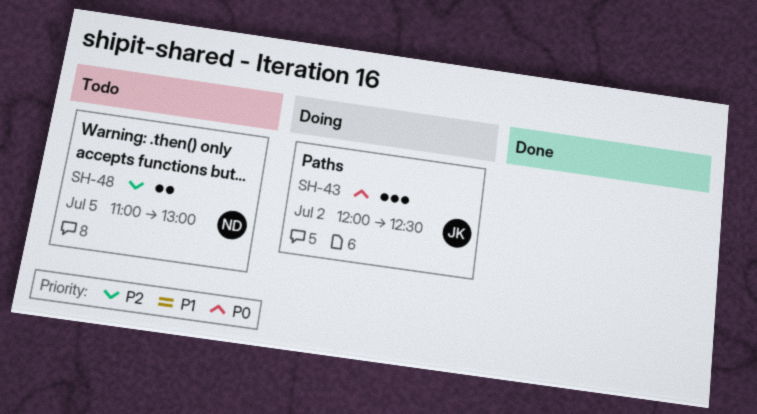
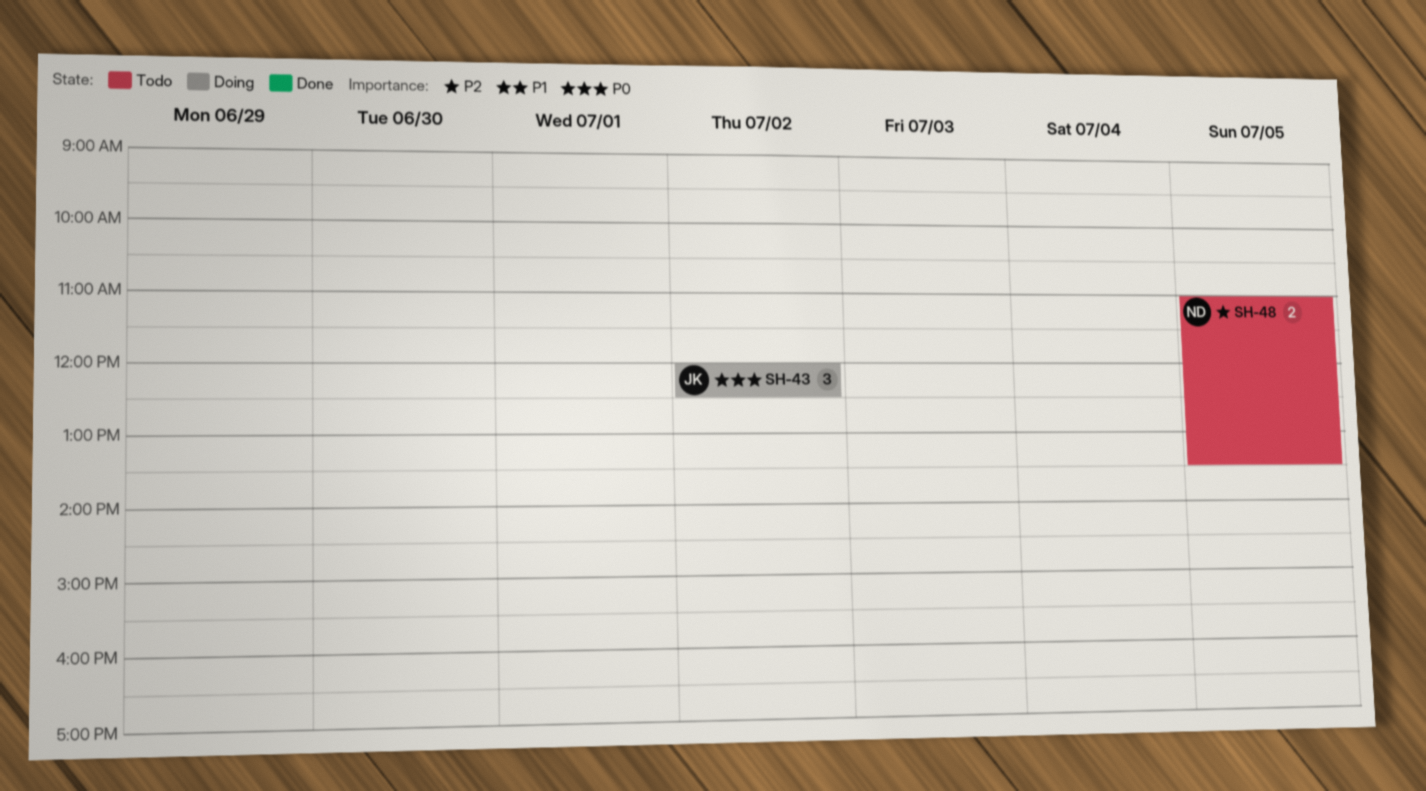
SH-48, ends: 13:00 -> 13:30

